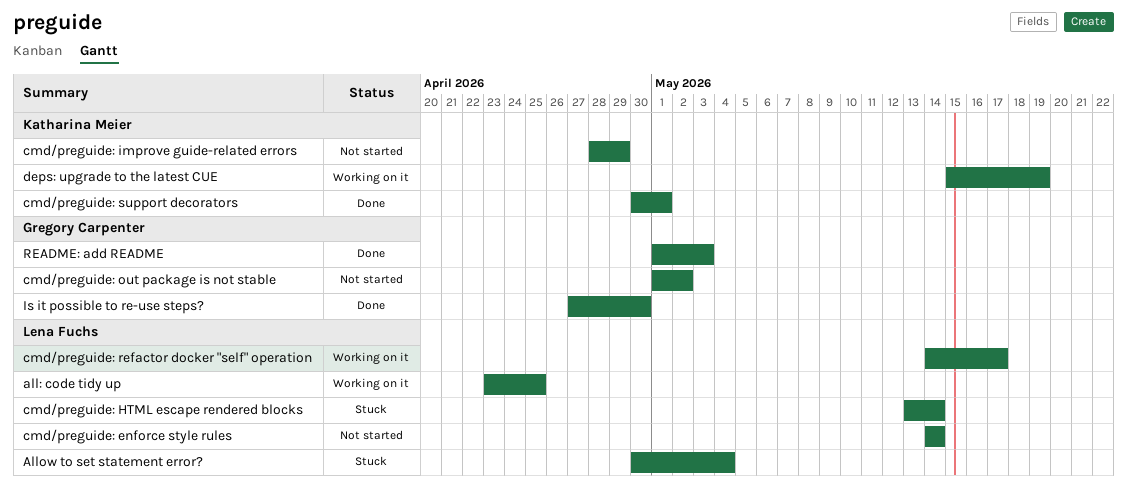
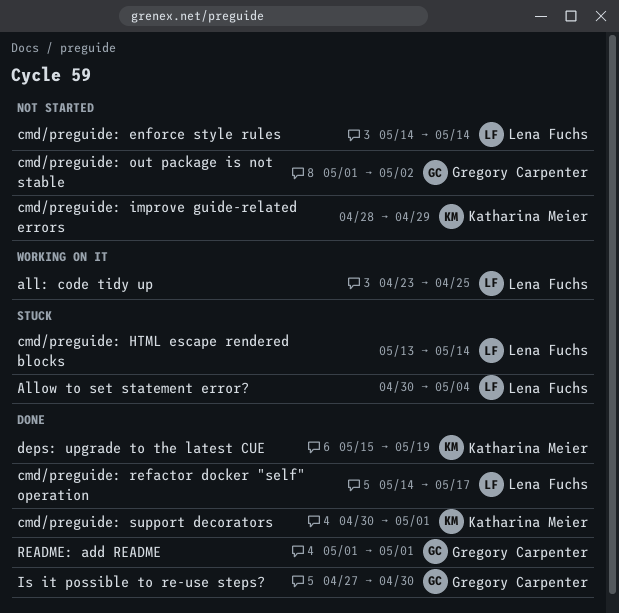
cmd/preguide: refactor docker "self" operation, status: Working on it -> Done
deps: upgrade to the latest CUE, status: Working on it -> Done
README: add README, due: May 3 -> May 1

